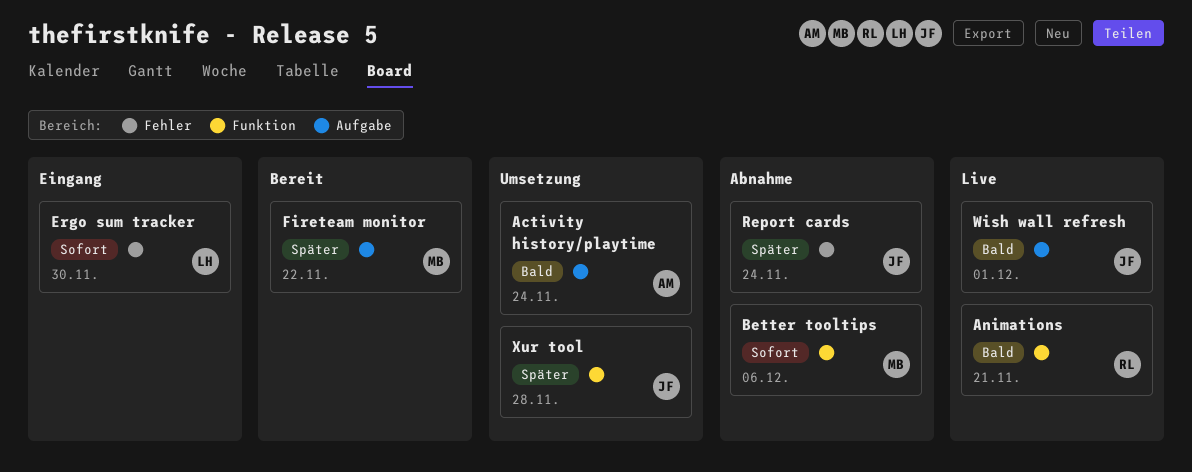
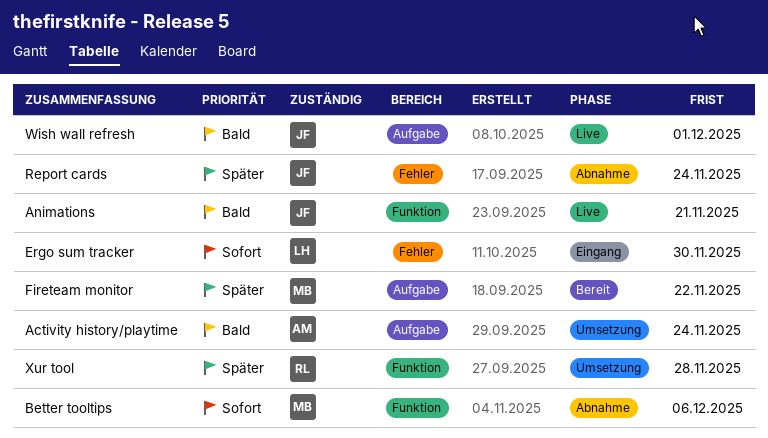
Animations, owner: RL -> JF
Xur tool, owner: JF -> RL

